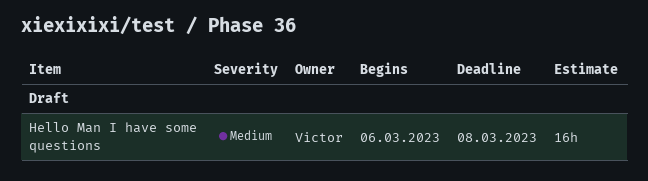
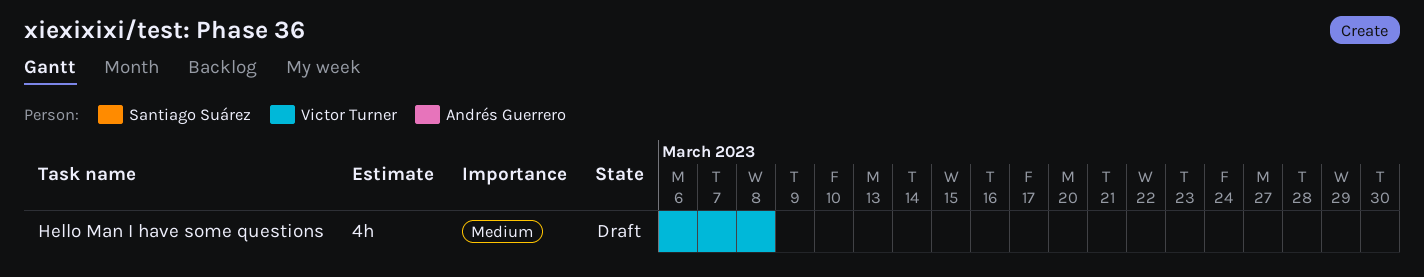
Hello Man I have some questions, estimate: 16h -> 4h

